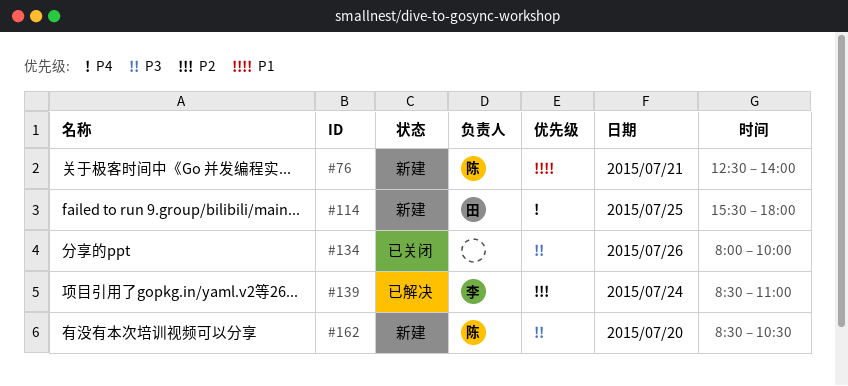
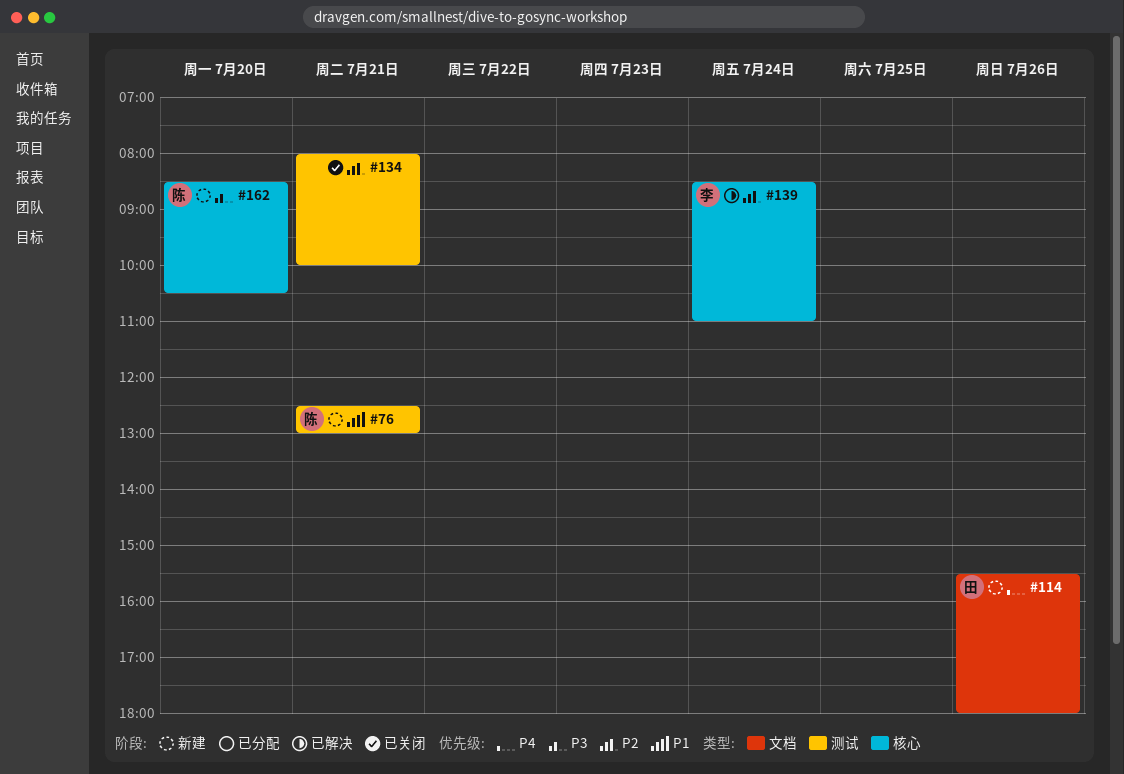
#76, ends: 14:00 -> 13:00
#114, day: Jul 25 -> Jul 26
#134, priority: P3 -> P2
#134, day: Jul 26 -> Jul 21

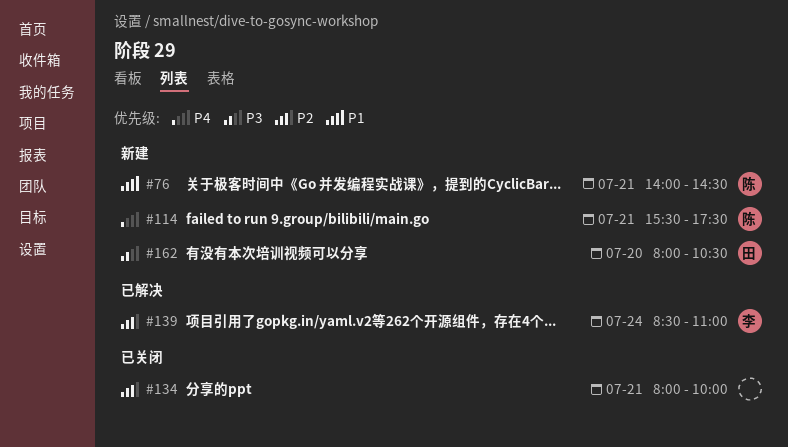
#76, begins: 12:30 -> 14:00
#76, ends: 13:00 -> 14:30
#114, owner: 田 -> 陈
#114, day: Jul 26 -> Jul 21
#114, ends: 18:00 -> 17:30
#162, owner: 陈 -> 田
#162, begins: 08:30 -> 08:00

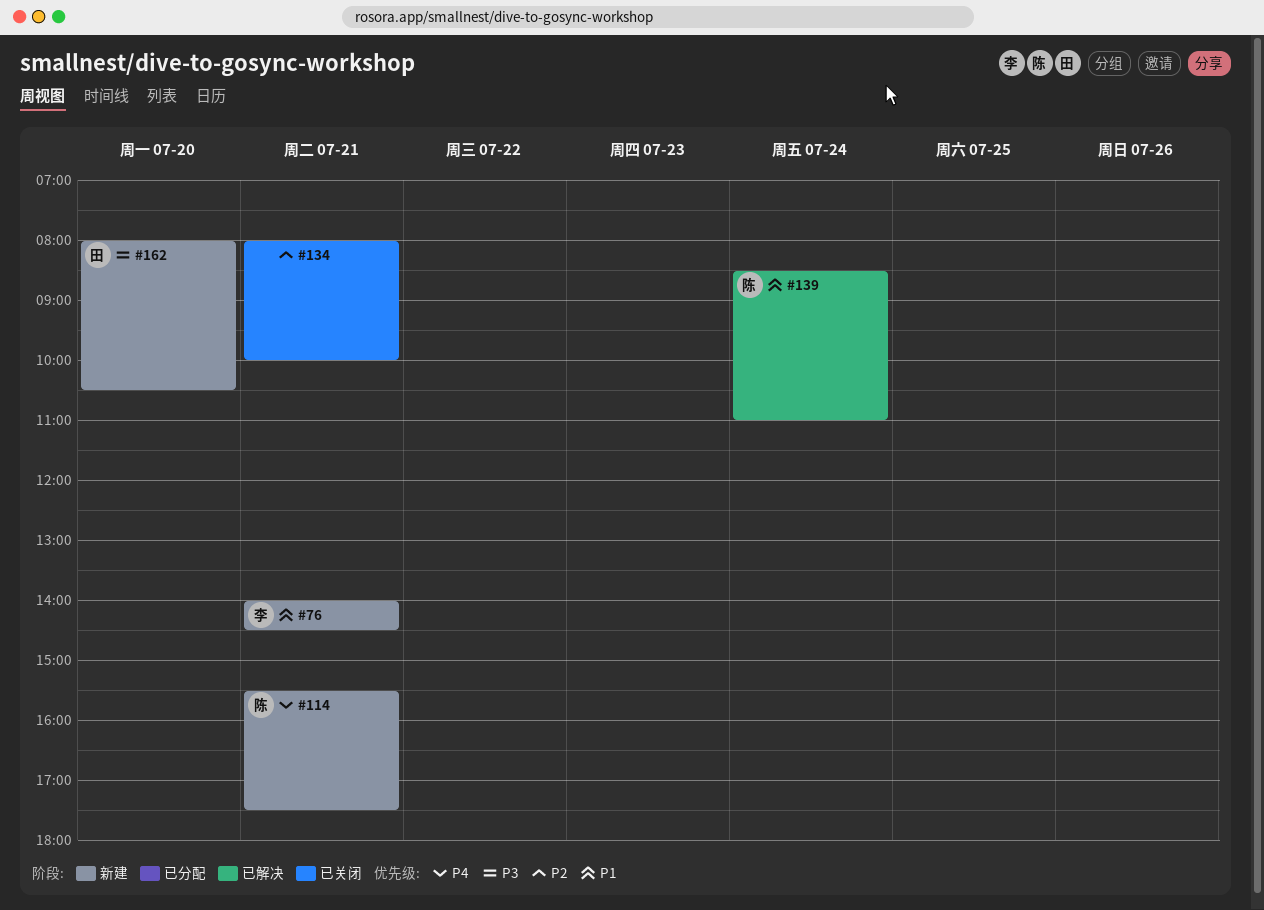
#76, owner: 陈 -> 李
#139, owner: 李 -> 陈
#139, priority: P2 -> P1

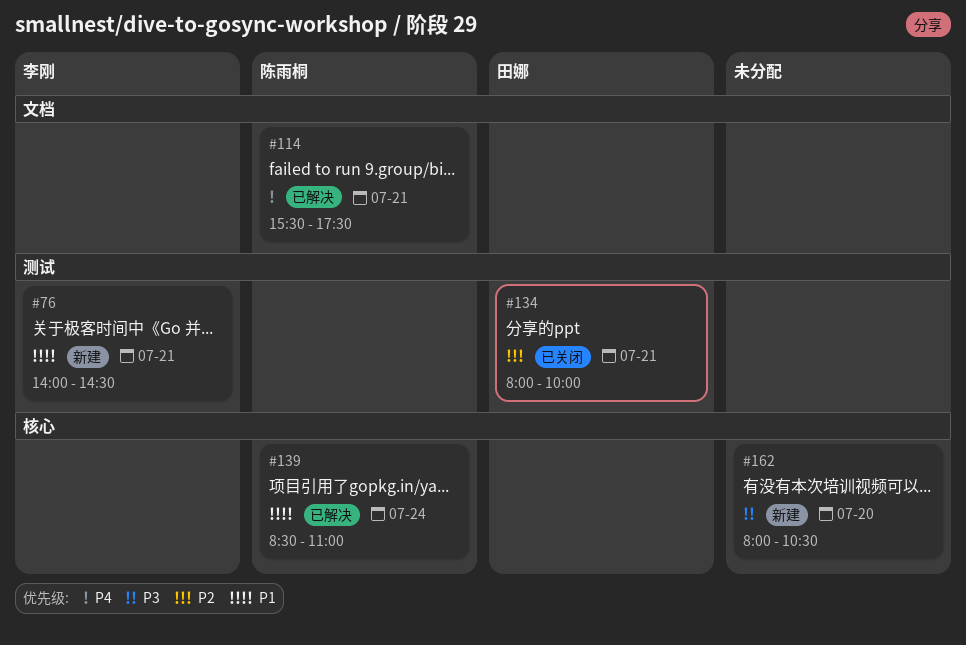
#114, status: 新建 -> 已解决
#134, owner: none -> 田娜
#162, owner: 田娜 -> none

